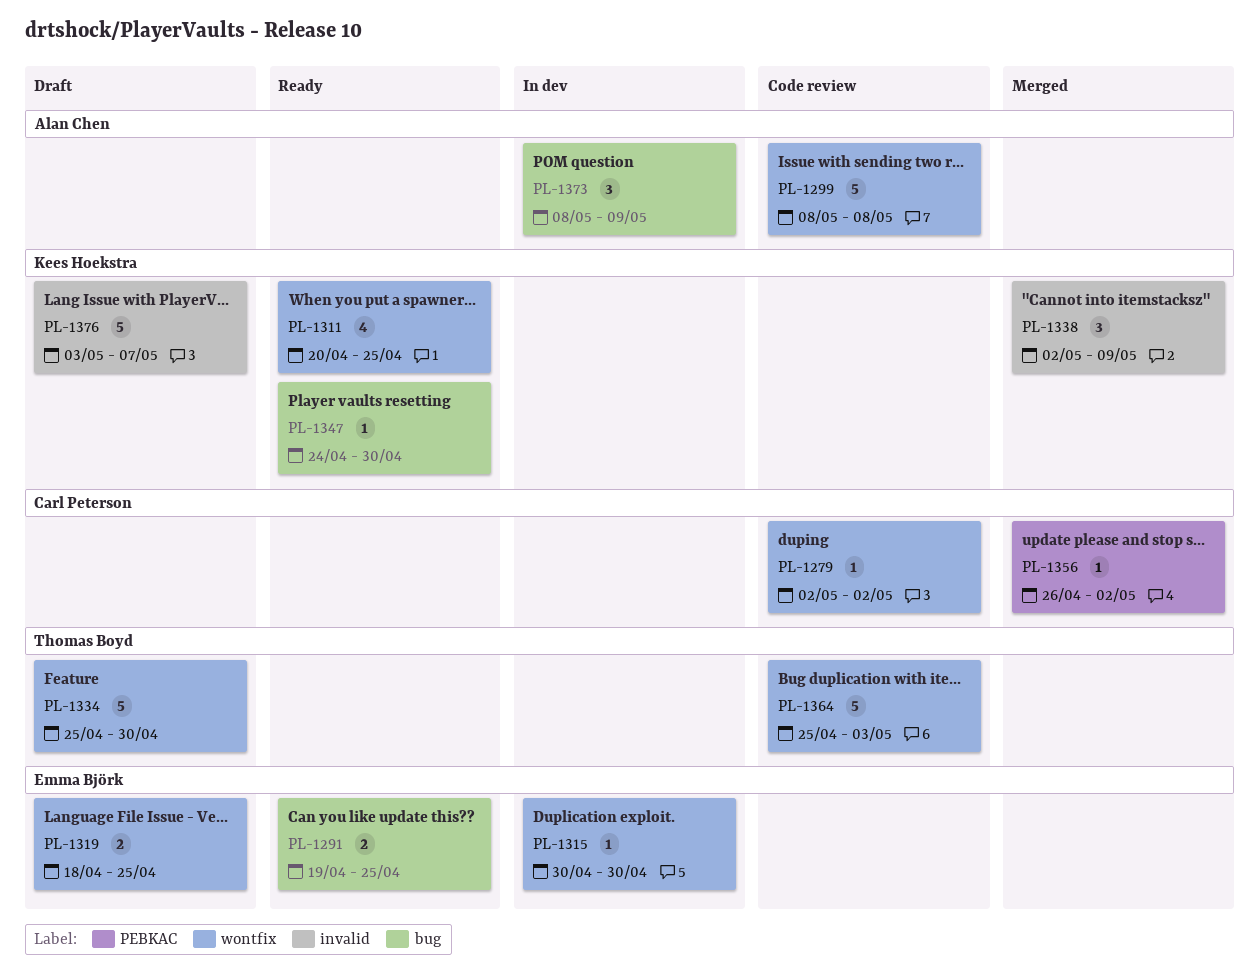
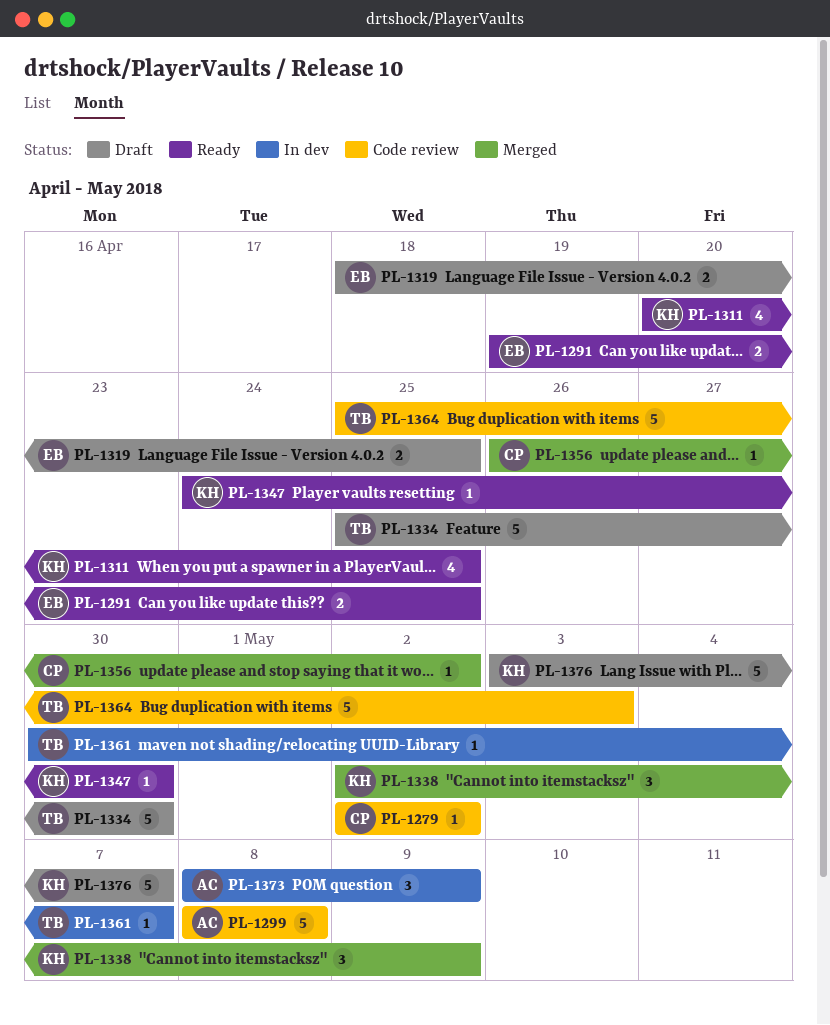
PL-1315: present -> none
PL-1361: none -> present

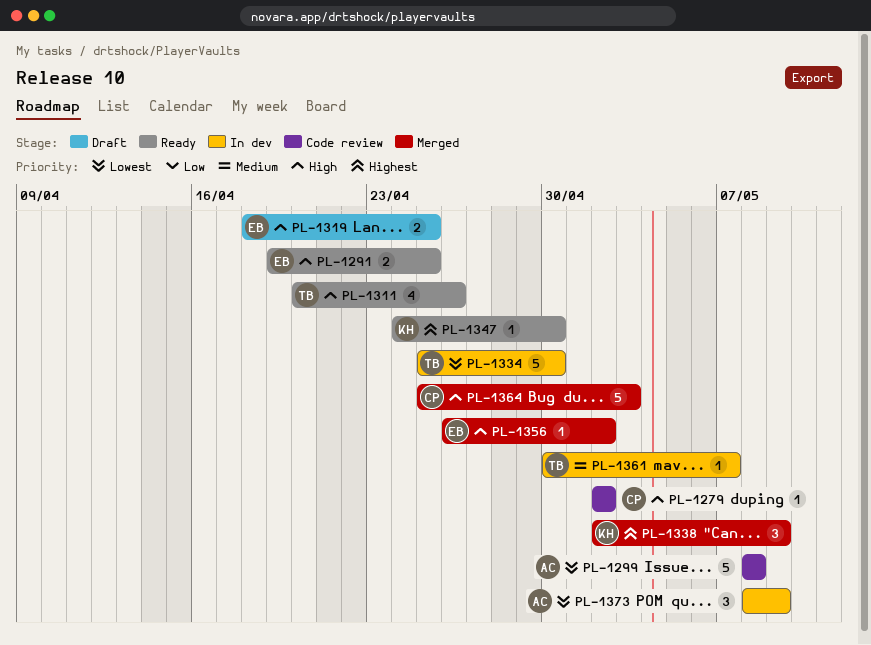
PL-1311, owner: KH -> TB
PL-1311, due: Apr 25 -> Apr 26
PL-1334, status: Draft -> In dev
PL-1356, owner: CP -> EB
PL-1364, status: Code review -> Merged
PL-1364, owner: TB -> CP
PL-1376: present -> none

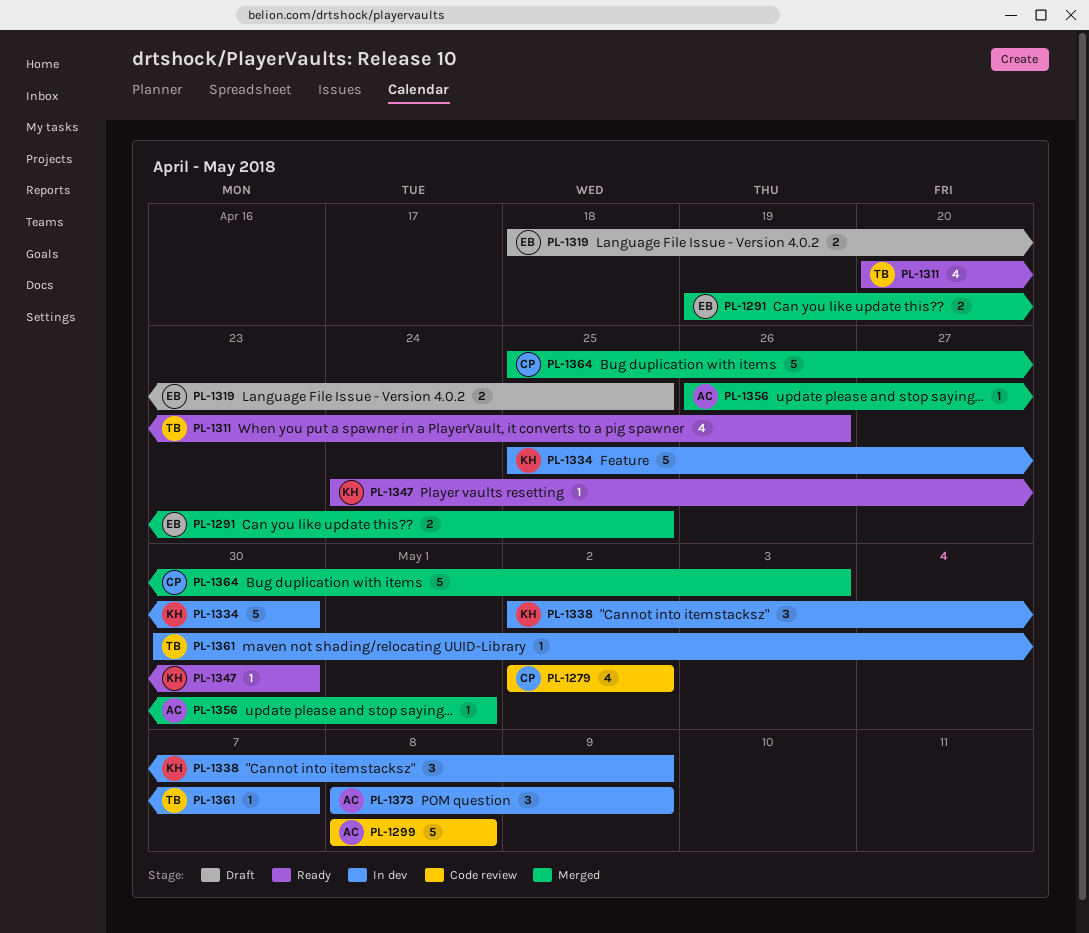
PL-1279, estimate: 1 -> 4
PL-1291, status: Ready -> Merged
PL-1334, owner: TB -> KH
PL-1338, status: Merged -> In dev
PL-1356, owner: EB -> AC
PL-1356, due: May 2 -> May 1

